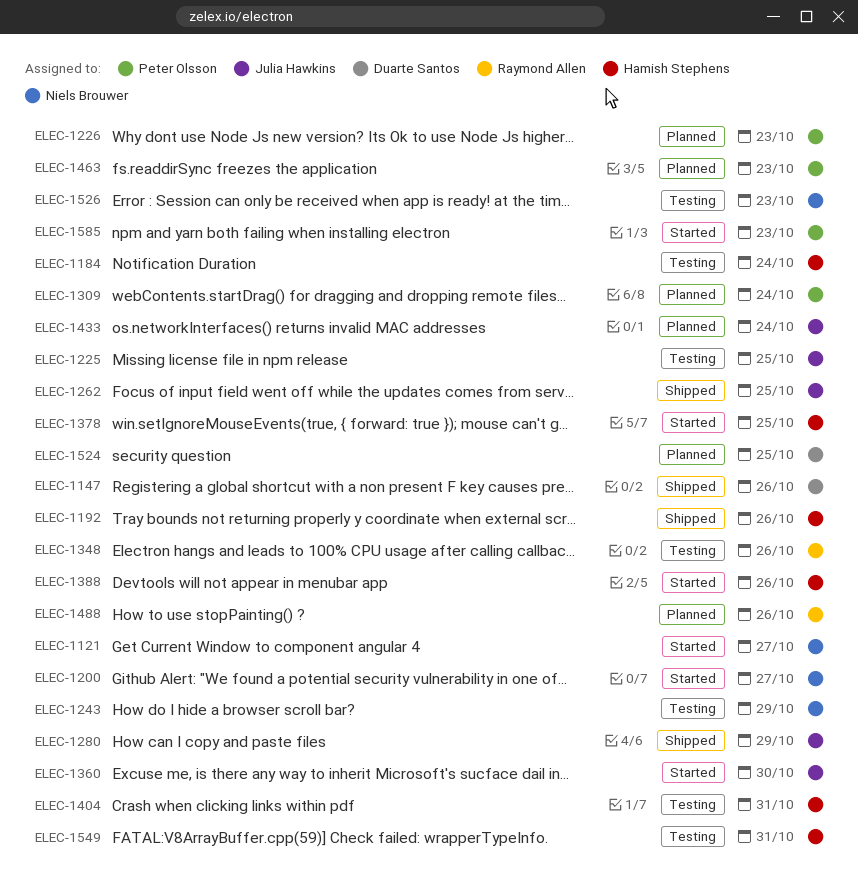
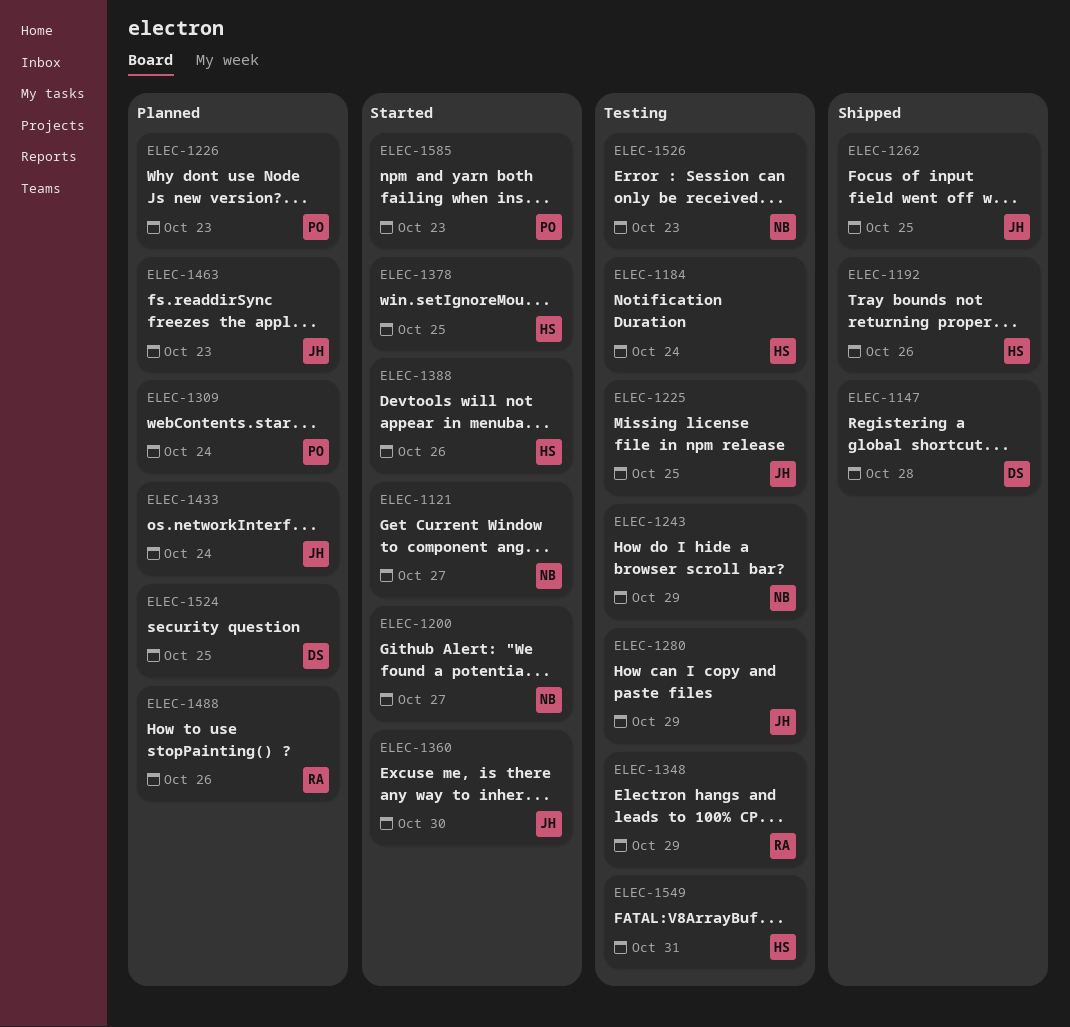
ELEC-1147, due: Oct 26 -> Oct 28
ELEC-1280, status: Shipped -> Testing
ELEC-1348, due: Oct 26 -> Oct 29
ELEC-1404: present -> none
ELEC-1463, owner: Peter Olsson -> Julia Hawkins

